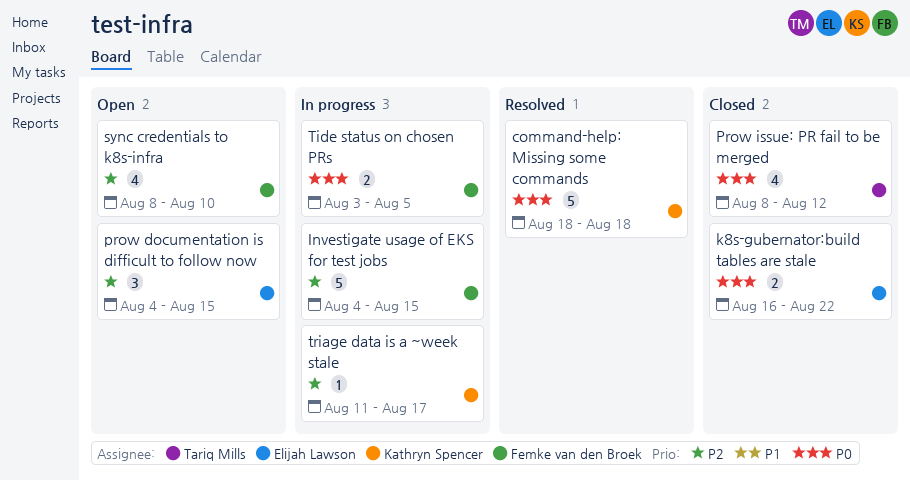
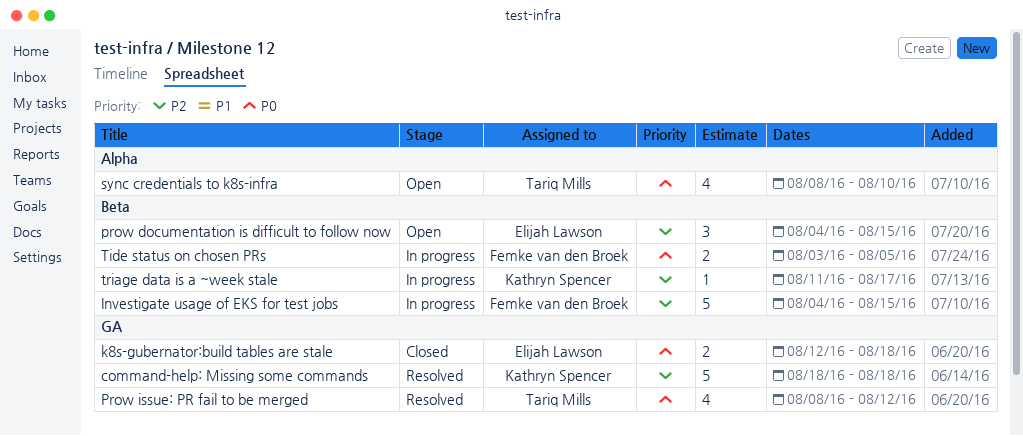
command-help: Missing some commands, priority: P0 -> P2
k8s-gubernator:build tables are stale, start: Aug 16 -> Aug 12
k8s-gubernator:build tables are stale, due: Aug 22 -> Aug 18
Prow issue: PR fail to be merged, status: Closed -> Resolved
sync credentials to k8s-infra, owner: Femke van den Broek -> Tariq Mills
sync credentials to k8s-infra, priority: P2 -> P0

